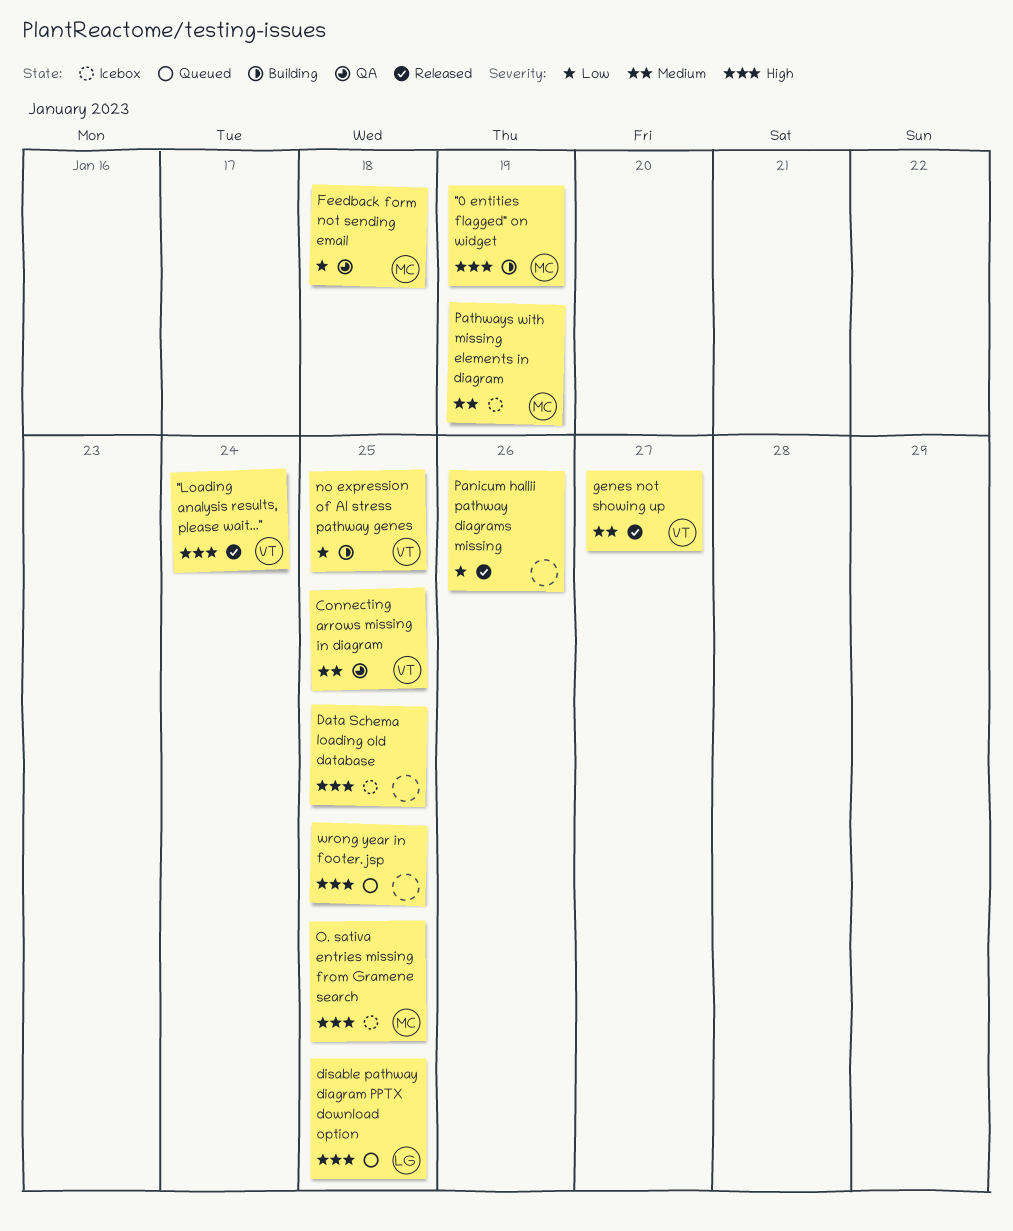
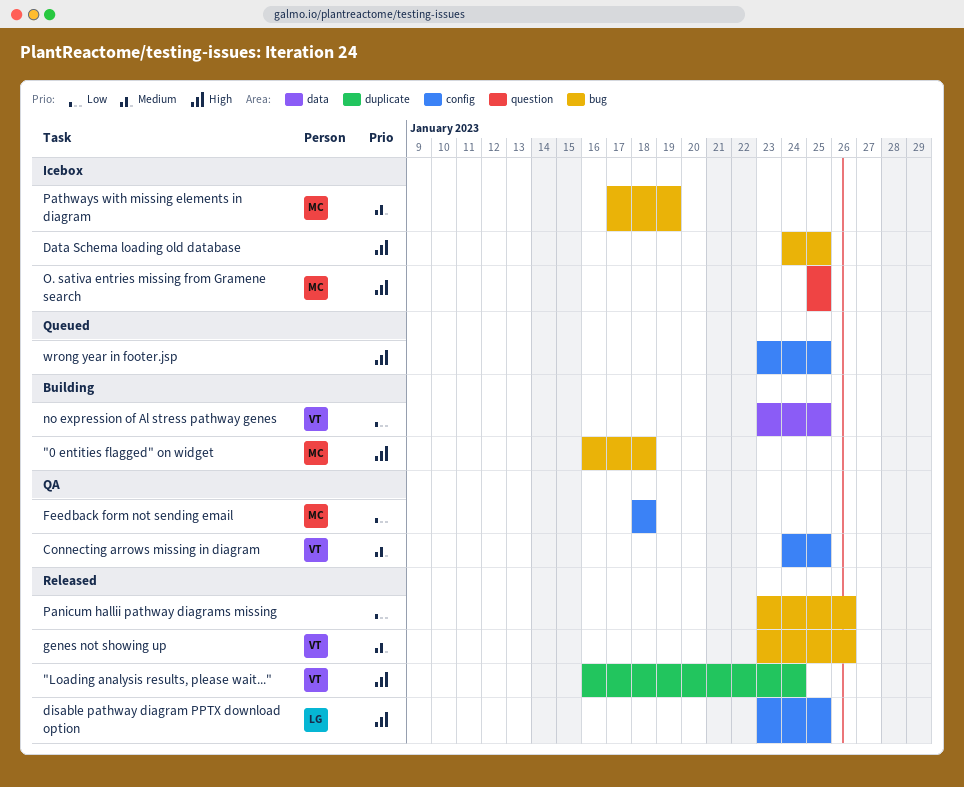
"0 entities flagged" on widget, due: Jan 19 -> Jan 18
disable pathway diagram PPTX download option, status: Queued -> Released
genes not showing up, due: Jan 27 -> Jan 26

